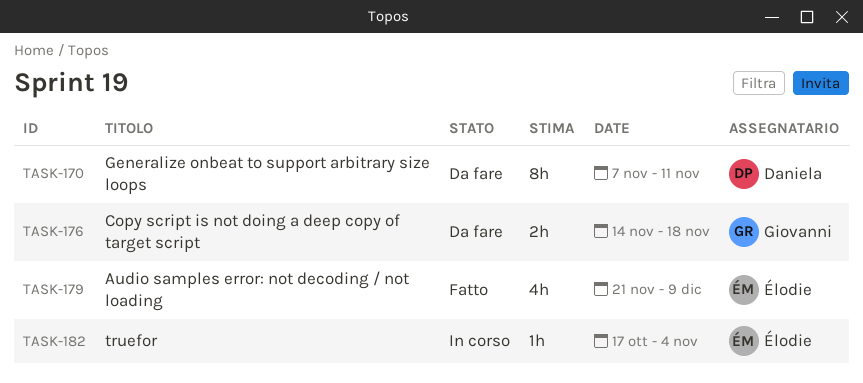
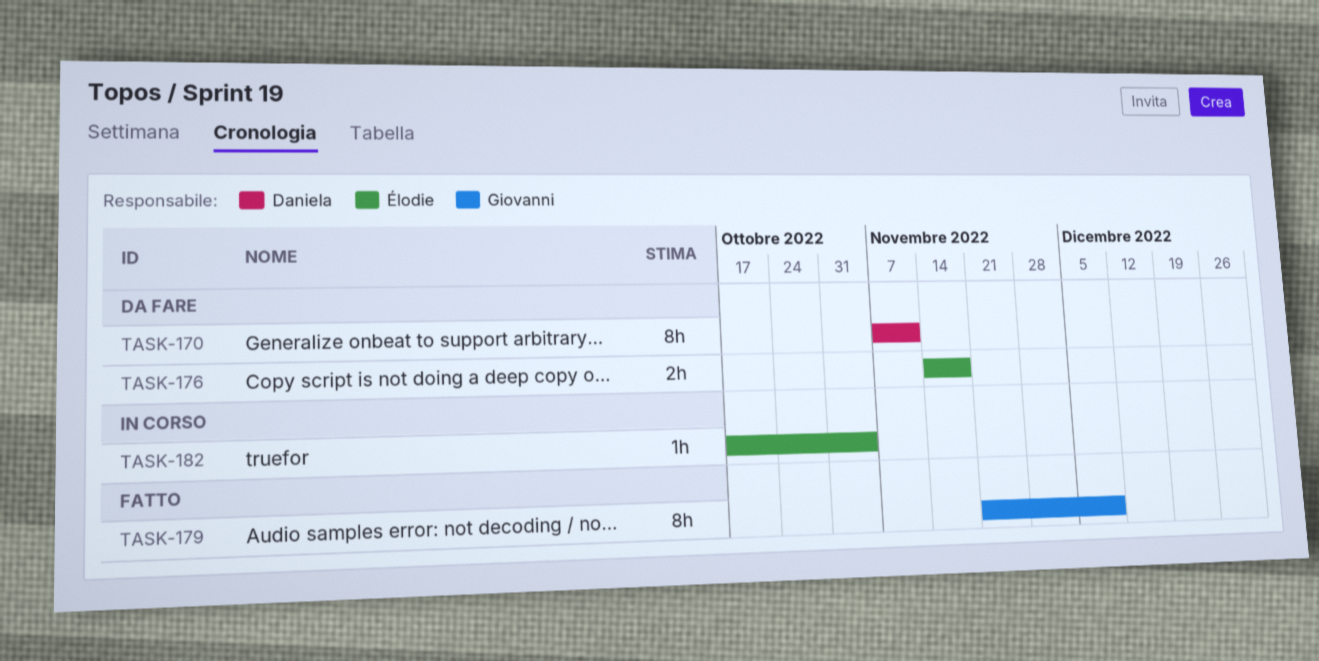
TASK-176, owner: Giovanni -> Élodie
TASK-179, owner: Élodie -> Giovanni
TASK-179, estimate: 4h -> 8h

